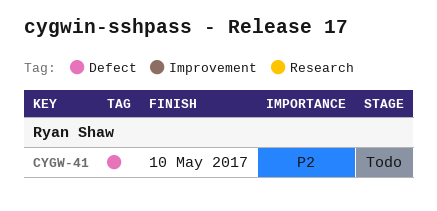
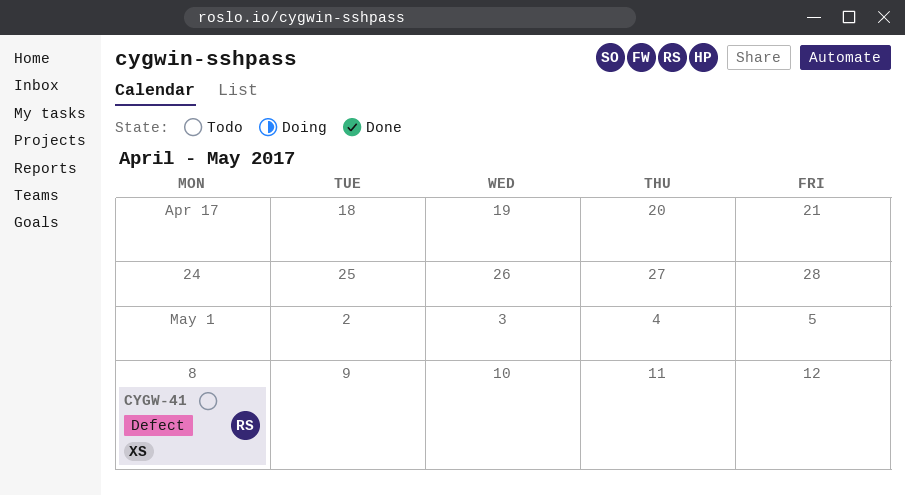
CYGW-41, due: May 10 -> May 8

